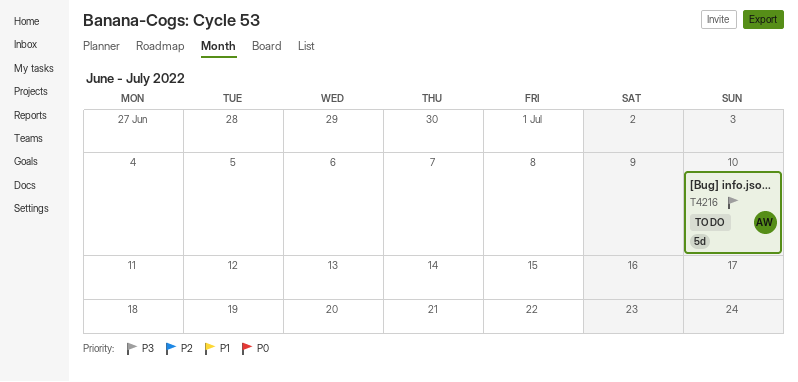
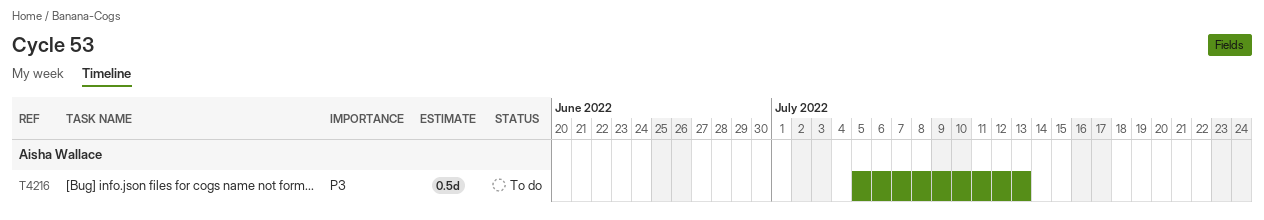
T4216, estimate: 5d -> 0.5d
T4216, due: Jul 10 -> Jul 13

